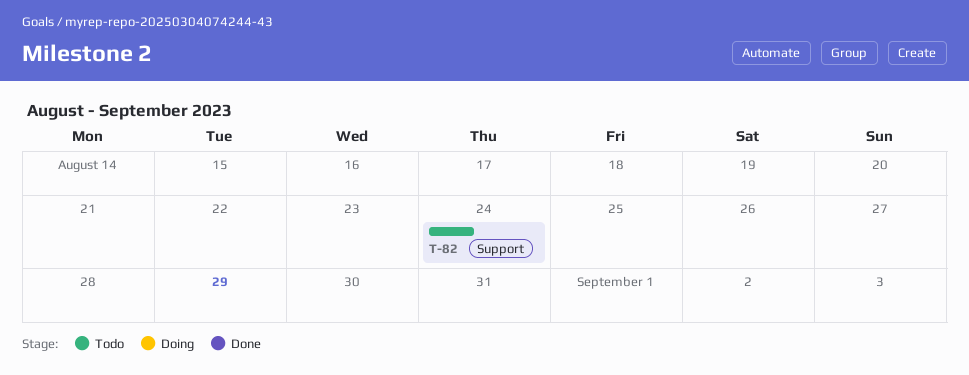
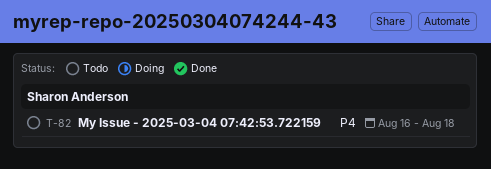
T-82, due: Aug 24 -> Aug 18

